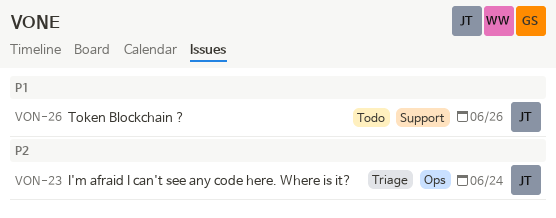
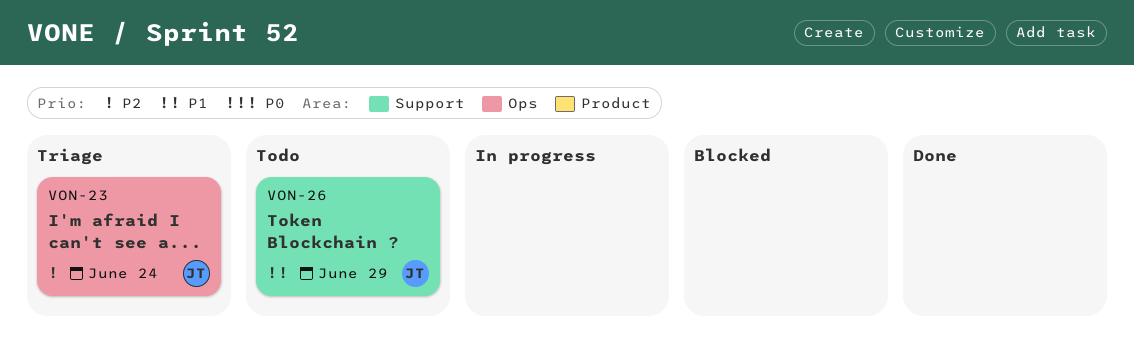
VON-26, due: Jun 26 -> Jun 29

